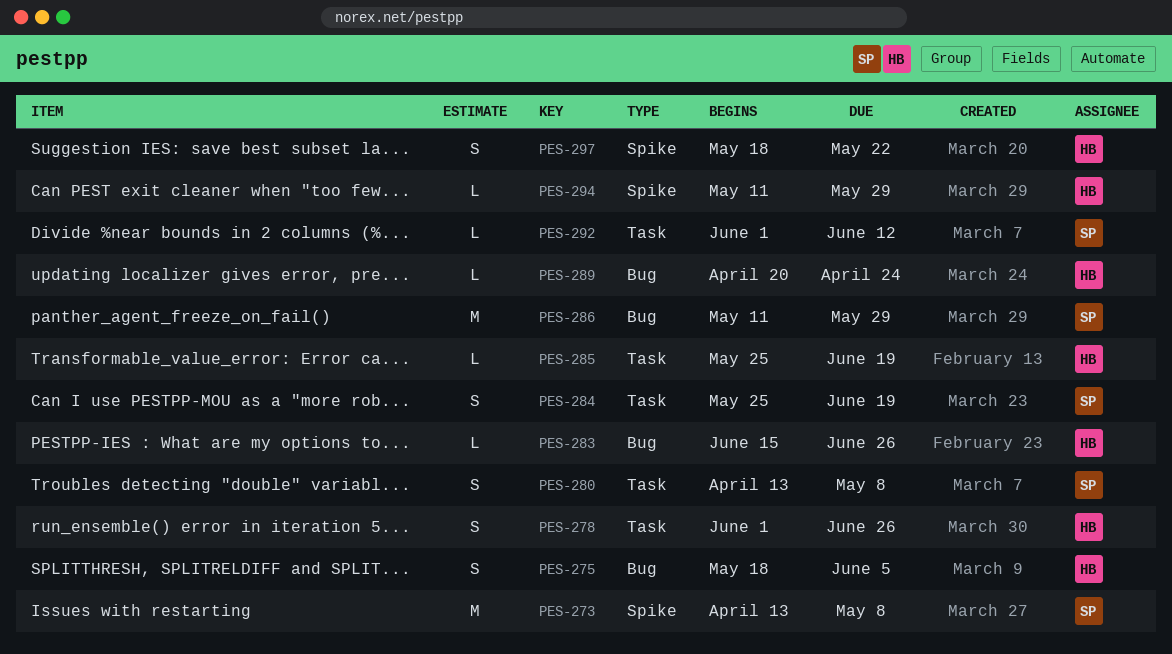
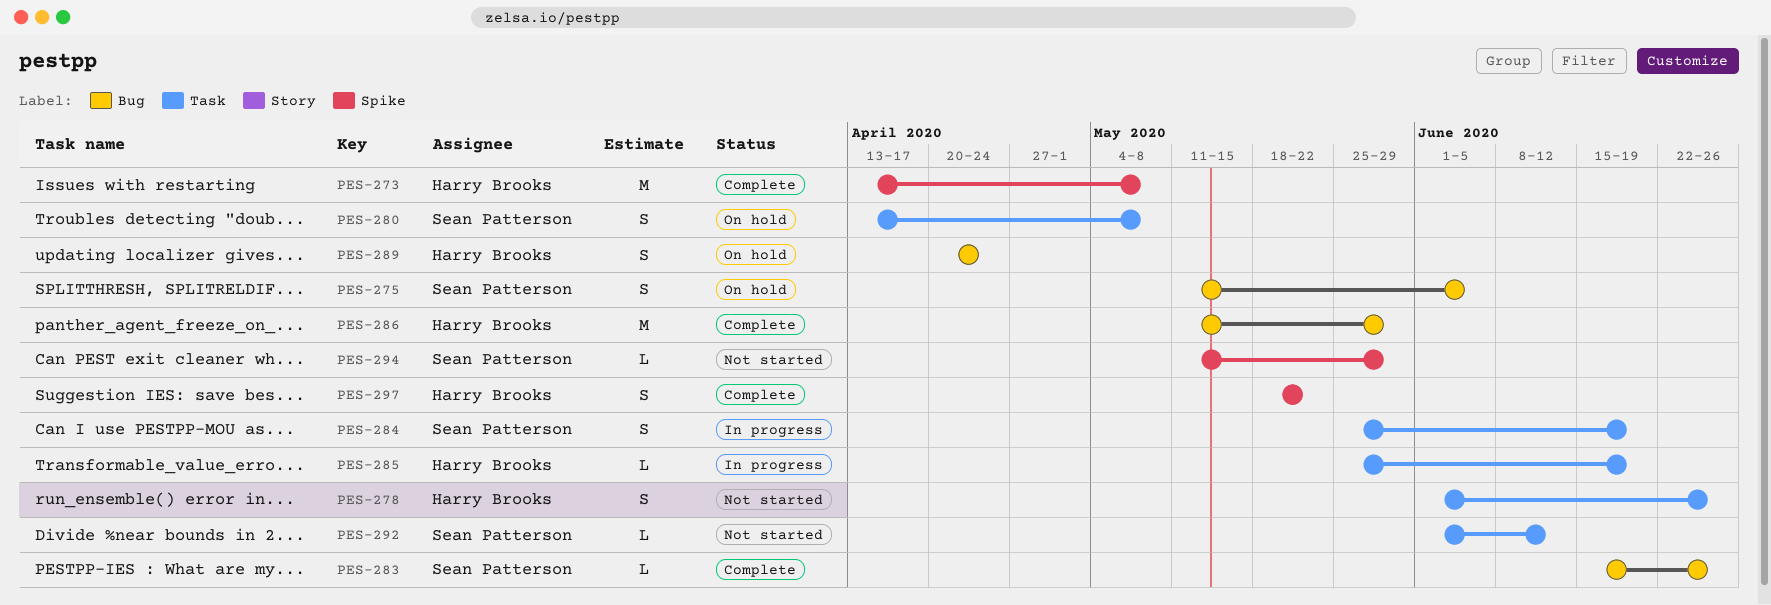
PES-273, owner: Sean Patterson -> Harry Brooks
PES-275, owner: Harry Brooks -> Sean Patterson
PES-275, start: May 18 -> May 11
PES-283, owner: Harry Brooks -> Sean Patterson
PES-286, owner: Sean Patterson -> Harry Brooks
PES-289, estimate: L -> S
PES-294, owner: Harry Brooks -> Sean Patterson

